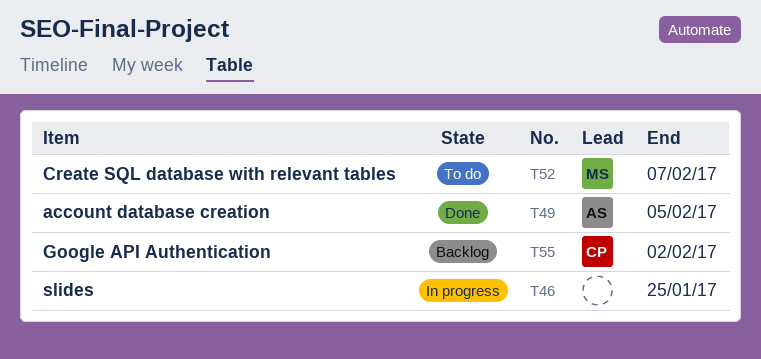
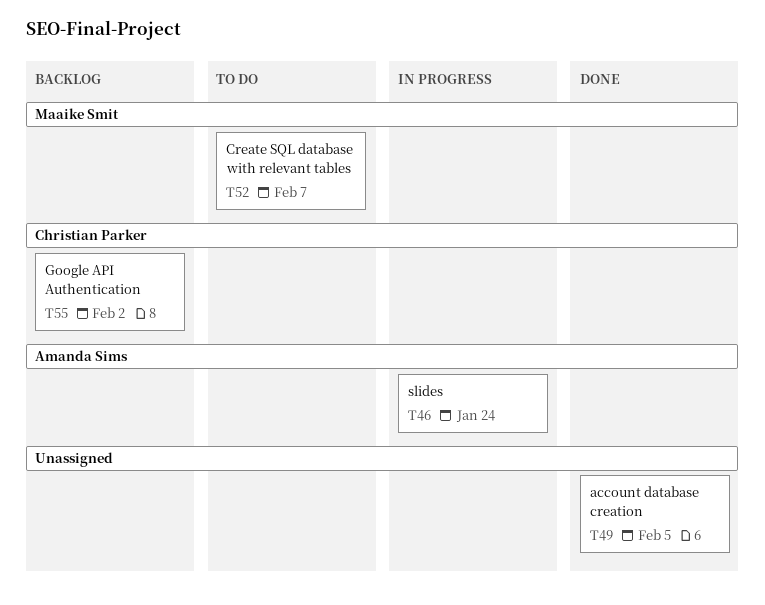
T46, owner: none -> Amanda Sims
T46, due: Jan 25 -> Jan 24
T49, owner: Amanda Sims -> none

